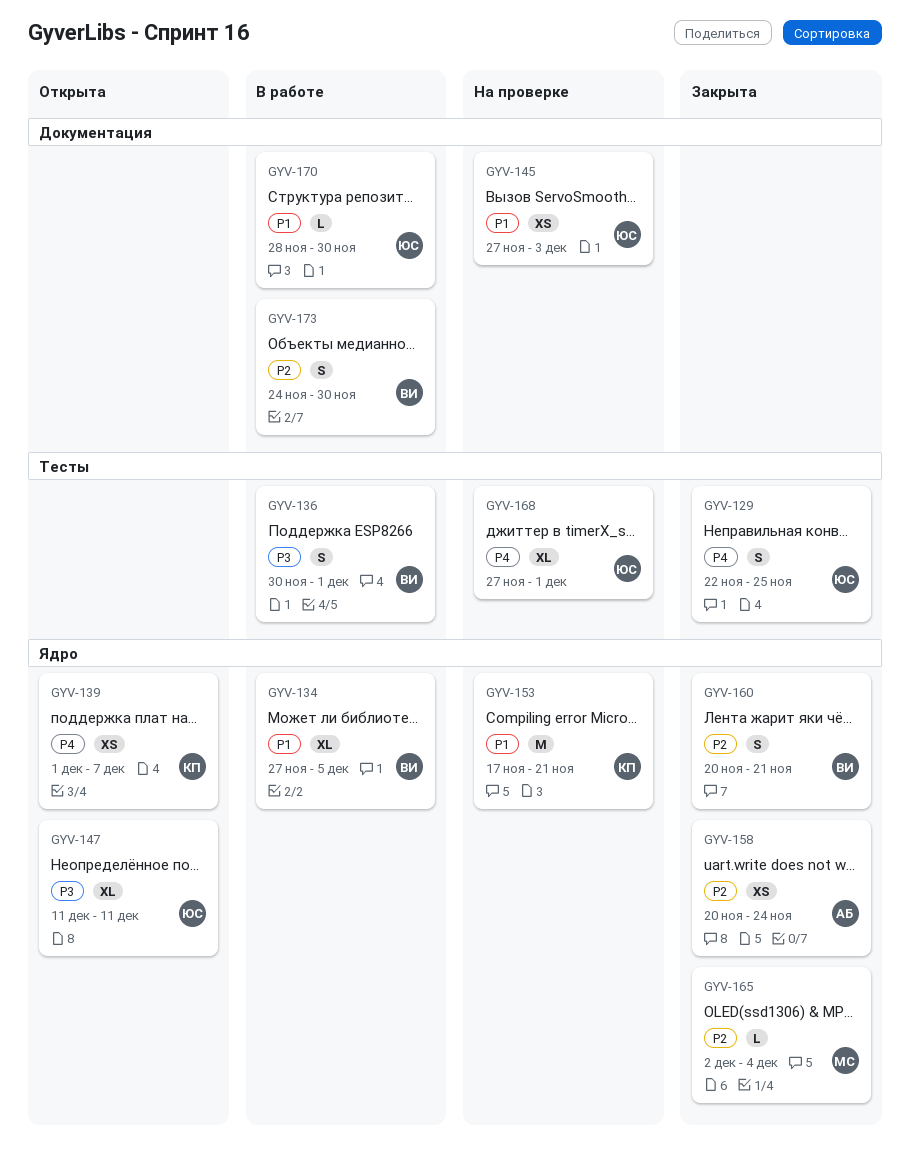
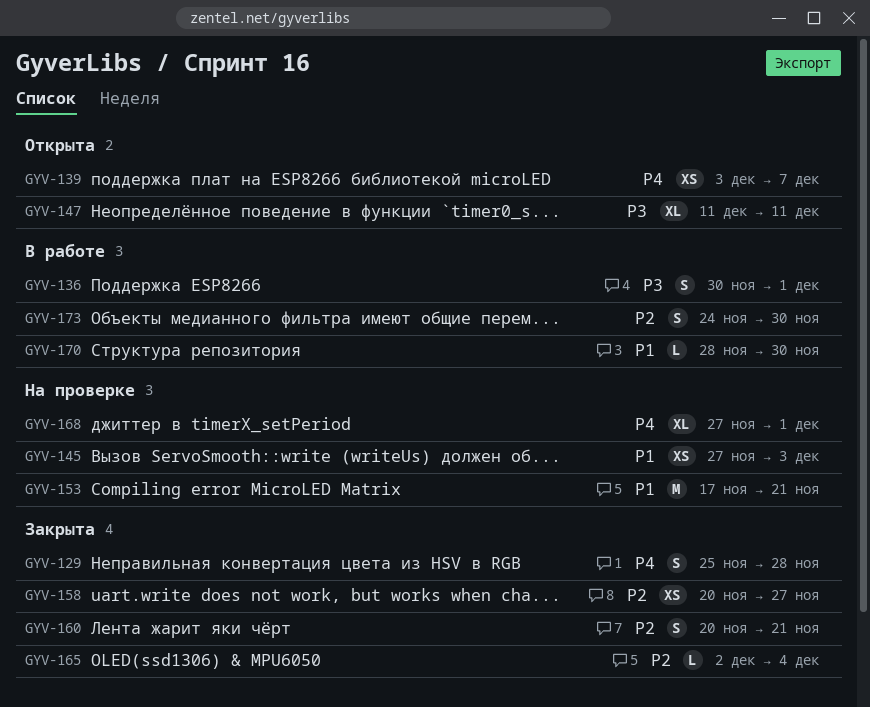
GYV-129, start: Nov 22 -> Nov 25
GYV-129, due: Nov 25 -> Nov 28
GYV-134: present -> none
GYV-139, start: Dec 1 -> Dec 3
GYV-158, due: Nov 24 -> Nov 27

